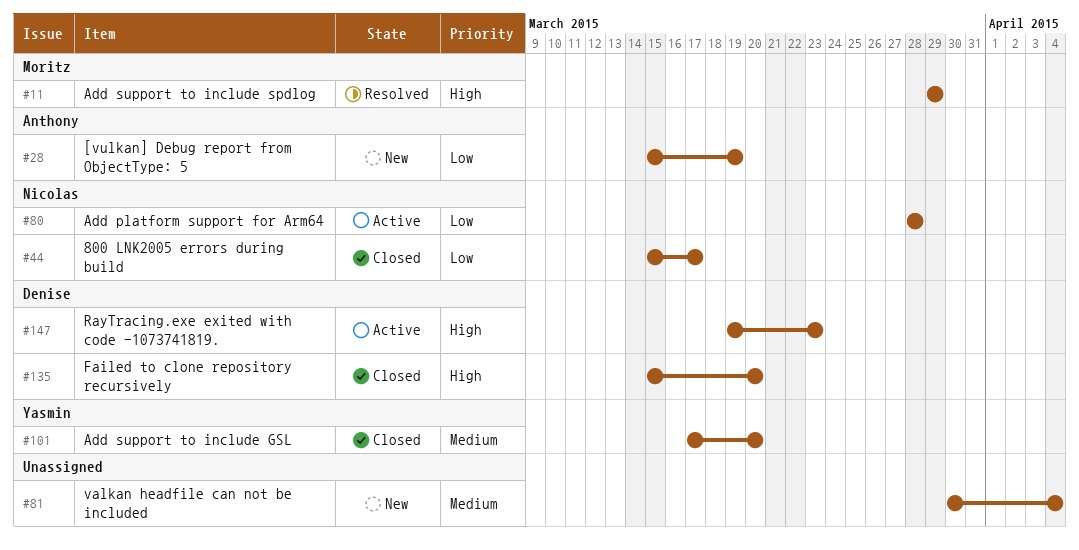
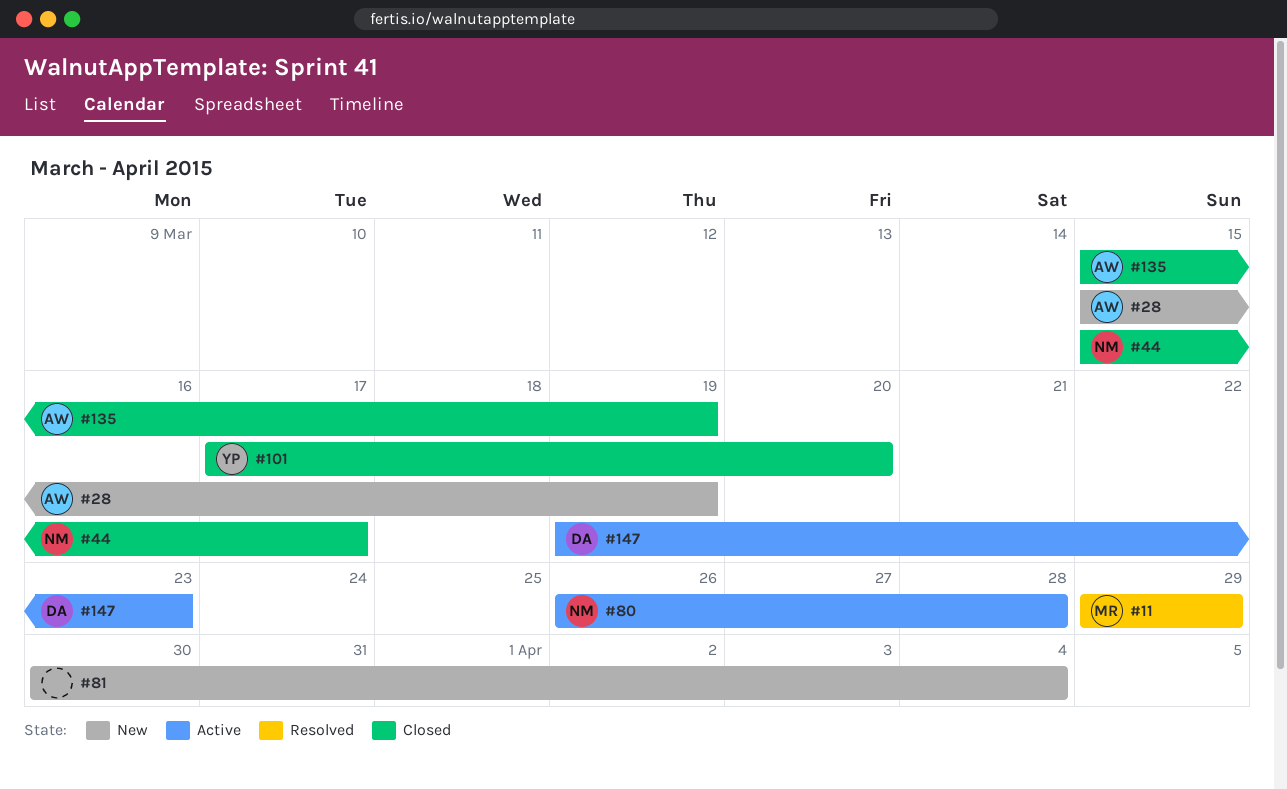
#80, start: Mar 28 -> Mar 26
#135, owner: Denise -> Anthony
#135, due: Mar 20 -> Mar 19

